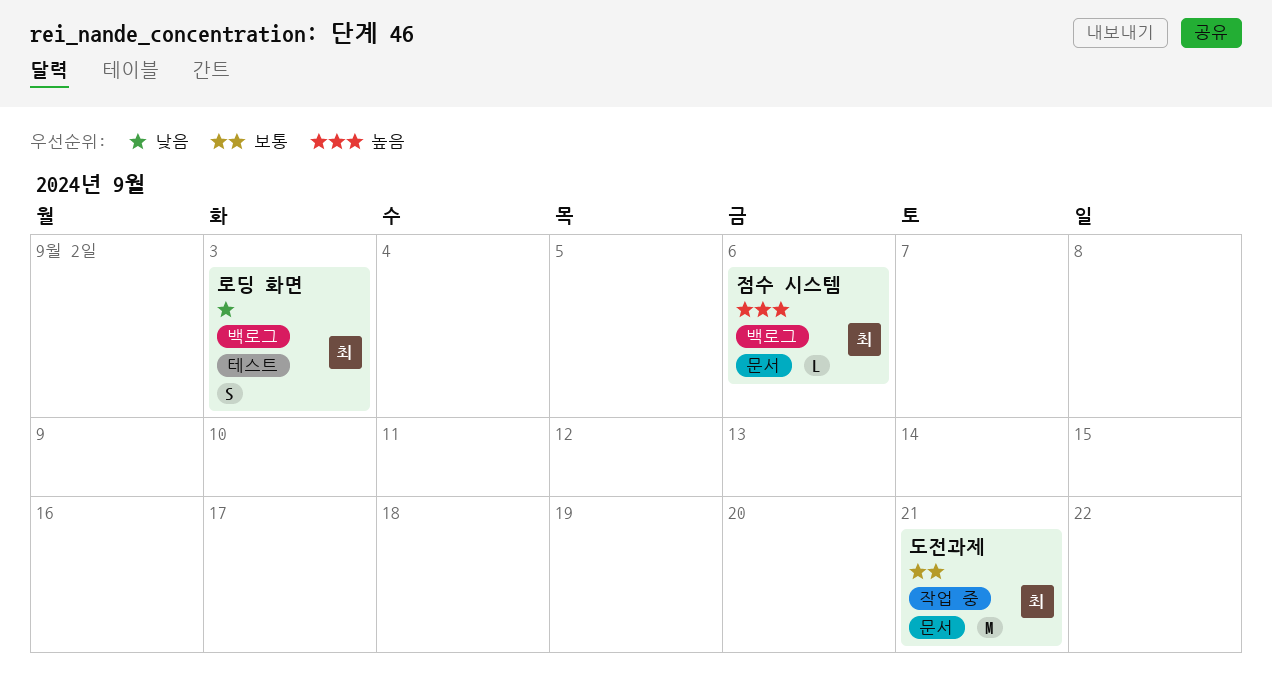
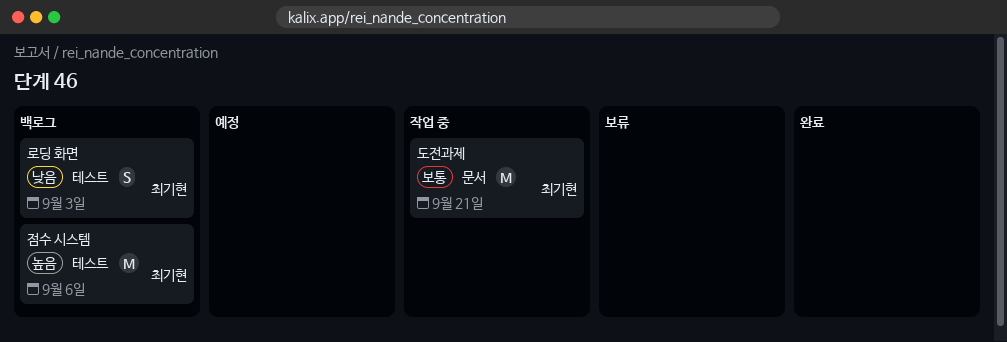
점수 시스템, label: 문서 -> 테스트
점수 시스템, estimate: L -> M

